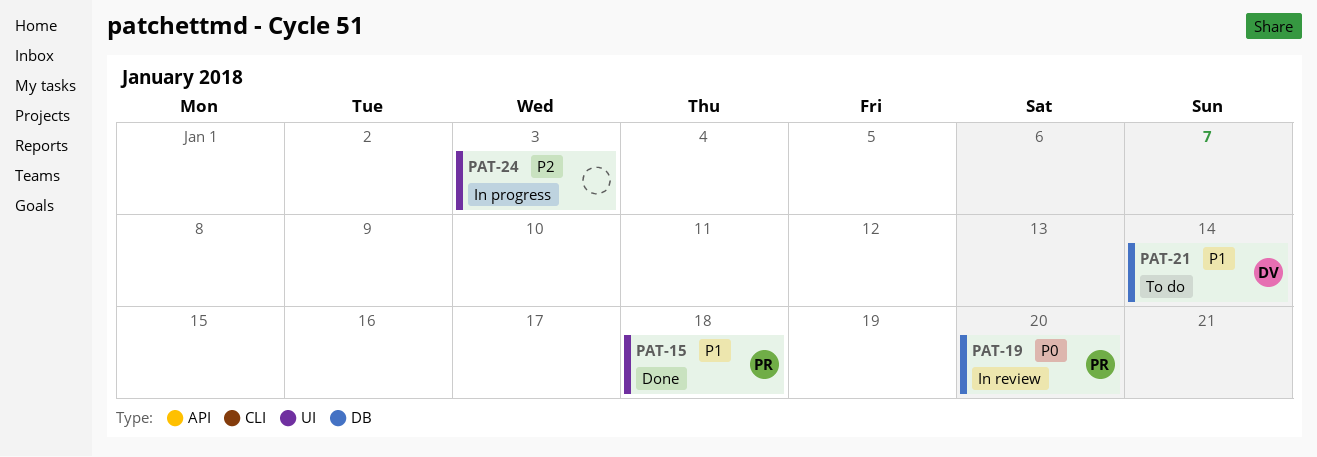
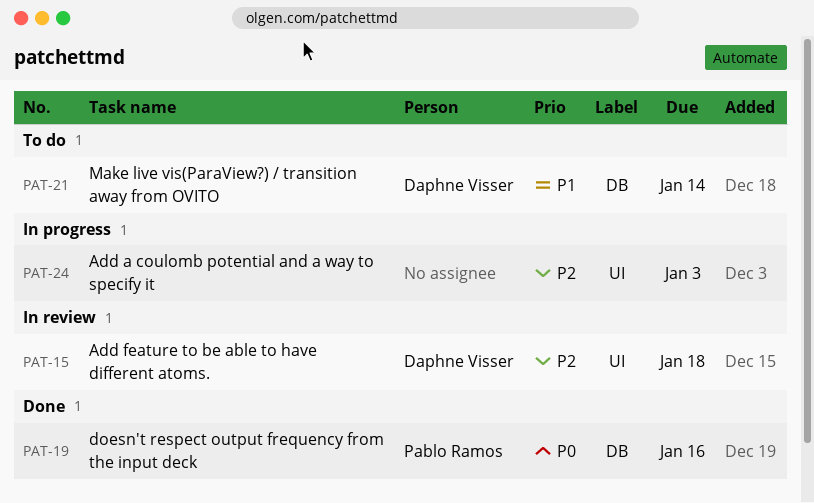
PAT-15, status: Done -> In review
PAT-15, owner: Pablo Ramos -> Daphne Visser
PAT-15, priority: P1 -> P2
PAT-19, status: In review -> Done
PAT-19, due: Jan 20 -> Jan 16

